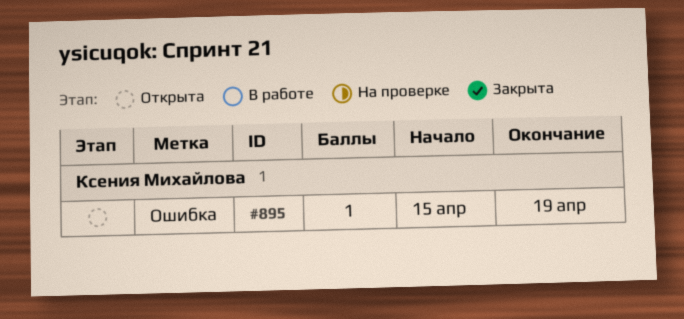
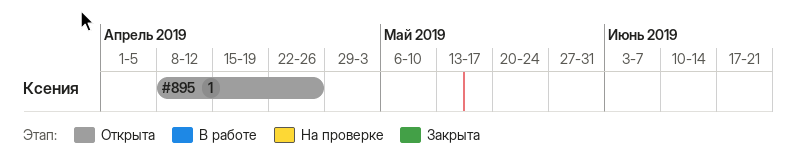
#895, start: Apr 15 -> Apr 8
#895, due: Apr 19 -> Apr 26

